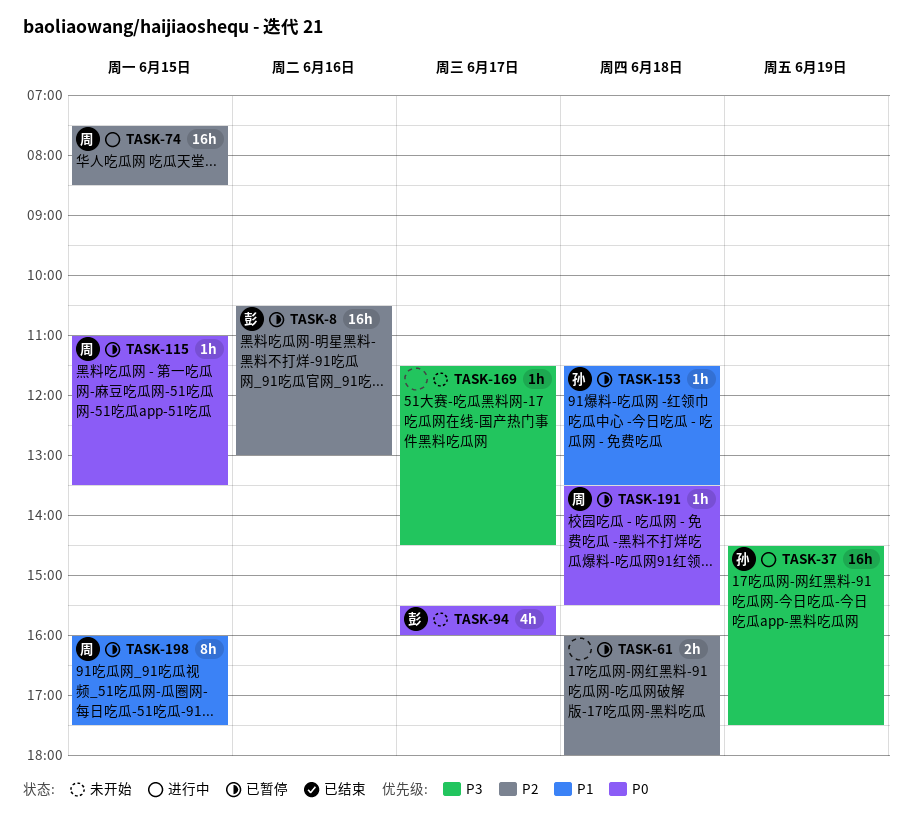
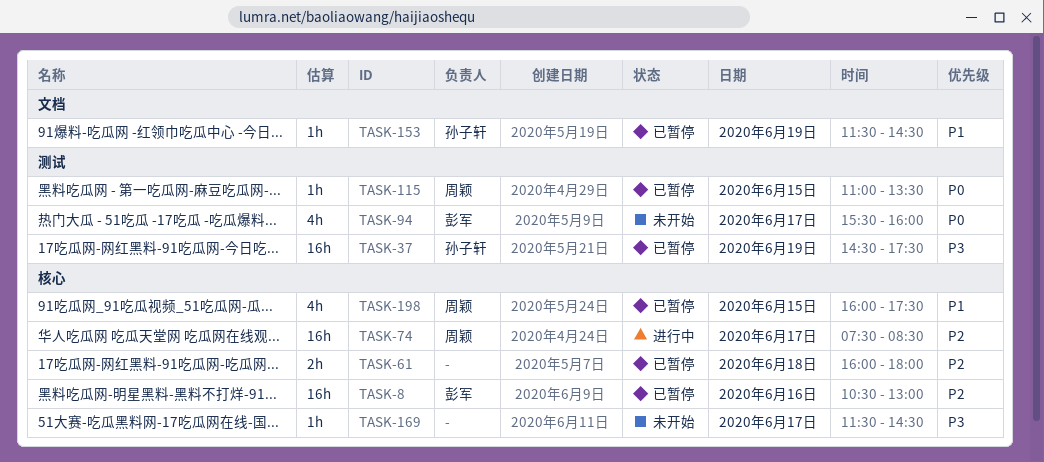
TASK-37, status: 进行中 -> 已暂停
TASK-74, day: Jun 15 -> Jun 17
TASK-153, day: Jun 18 -> Jun 19
TASK-153, ends: 13:30 -> 14:30
TASK-191: present -> none
TASK-198, estimate: 8h -> 4h

